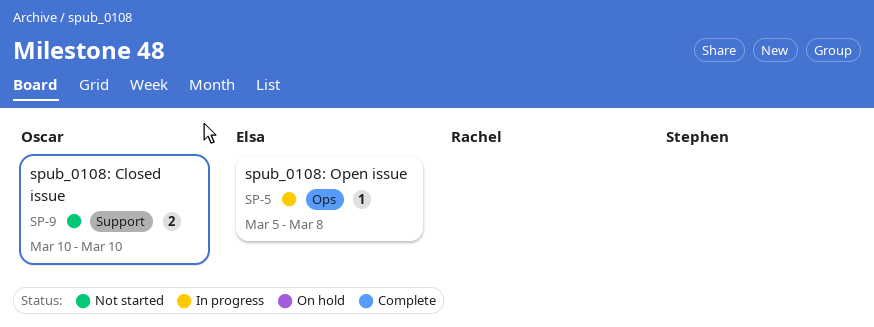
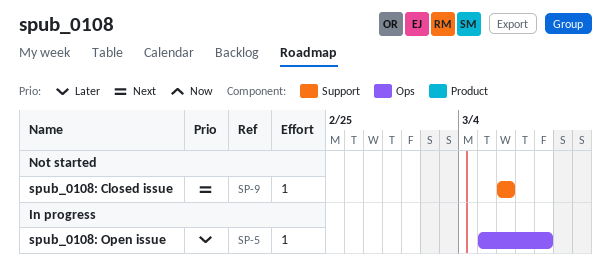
SP-9, estimate: 2 -> 1
SP-9, start: Mar 10 -> Mar 6
SP-9, due: Mar 10 -> Mar 6

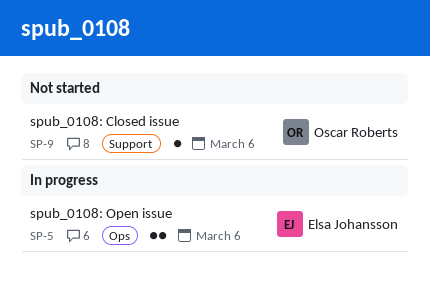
SP-5, estimate: 1 -> 2
SP-5, due: Mar 8 -> Mar 6

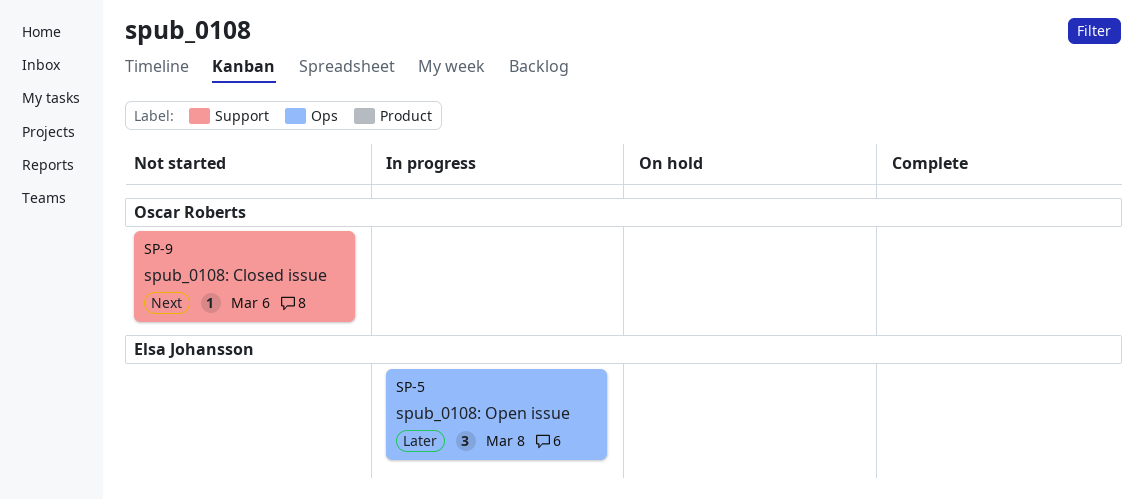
SP-5, estimate: 2 -> 3
SP-5, due: Mar 6 -> Mar 8

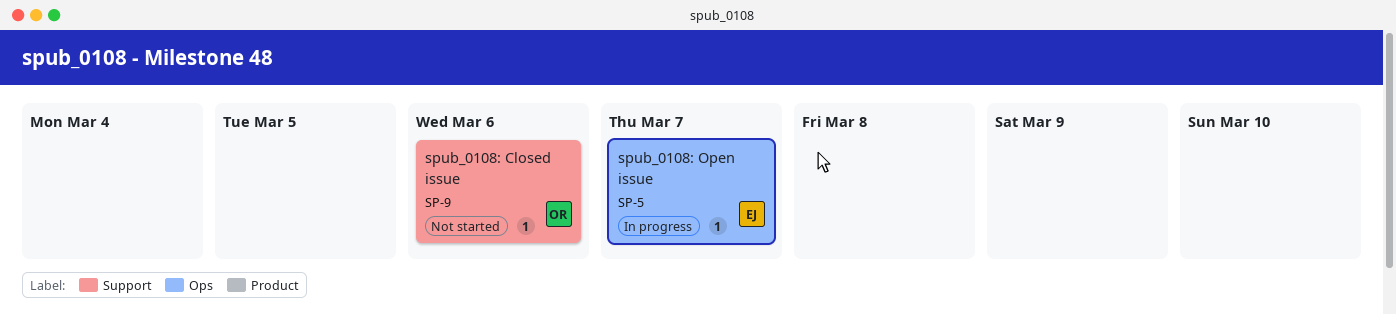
SP-5, estimate: 3 -> 1
SP-5, due: Mar 8 -> Mar 7

